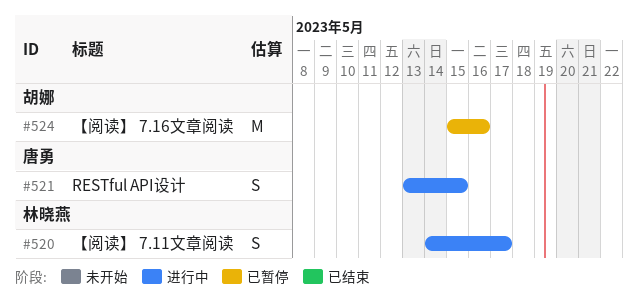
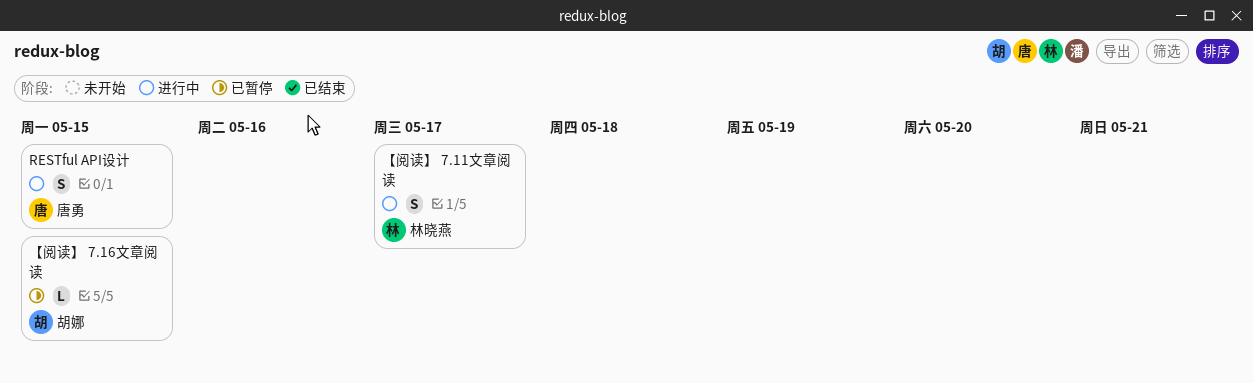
【阅读】 7.16文章阅读, estimate: M -> L
【阅读】 7.16文章阅读, due: May 16 -> May 15

